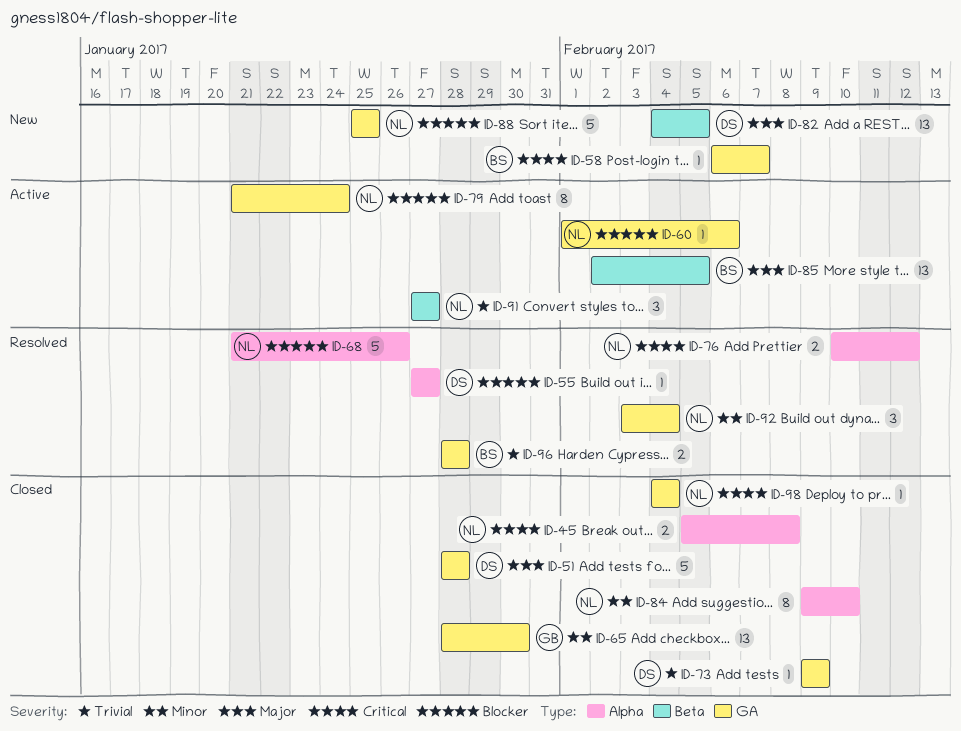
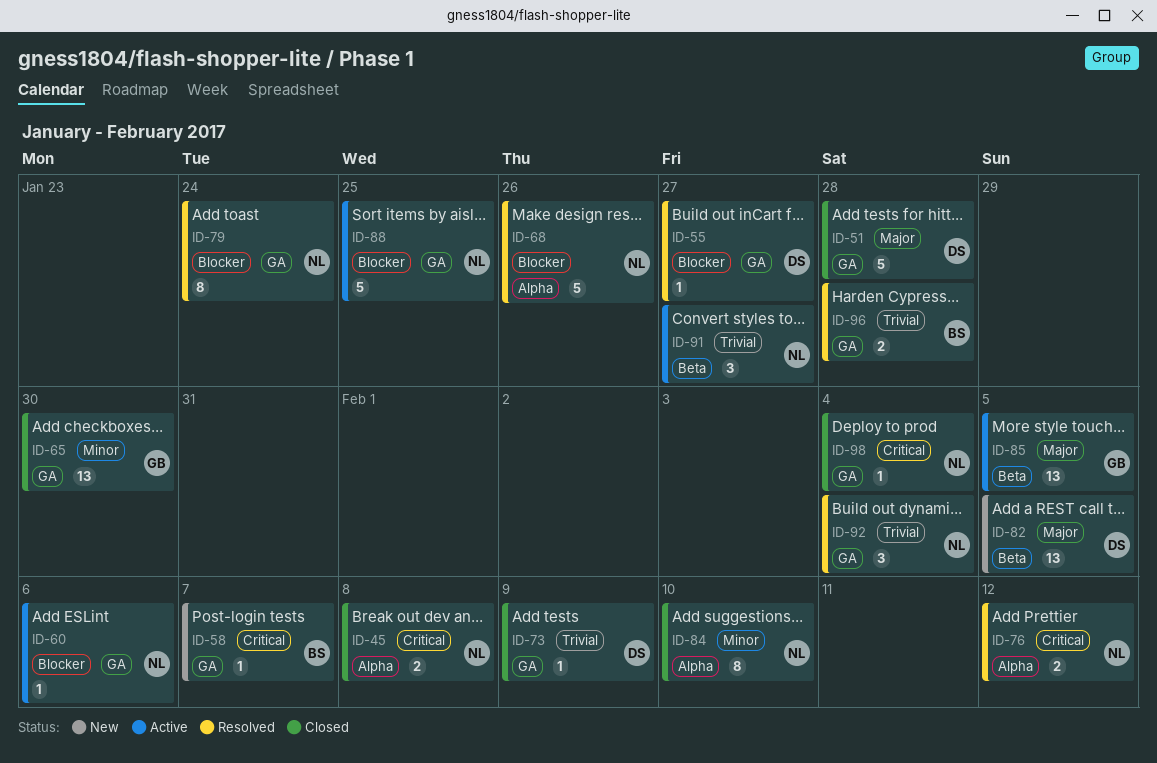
ID-55, label: Alpha -> GA
ID-79, status: Active -> Resolved
ID-85, owner: BS -> GB
ID-88, status: New -> Active
ID-92, priority: Minor -> Trivial

